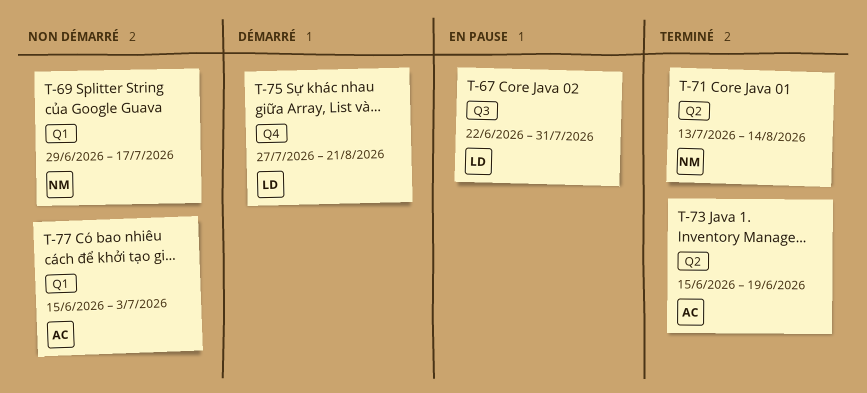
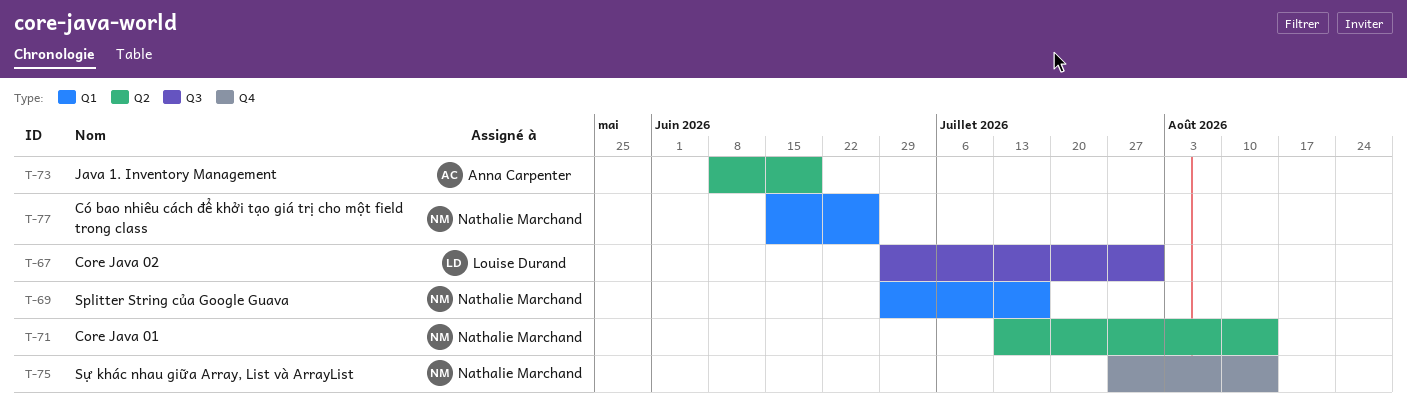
T-67, start: Jun 22 -> Jun 29
T-73, start: Jun 15 -> Jun 8
T-75, owner: Louise Durand -> Nathalie Marchand
T-75, due: Aug 21 -> Aug 14
T-77, owner: Anna Carpenter -> Nathalie Marchand
T-77, due: Jul 3 -> Jun 26

